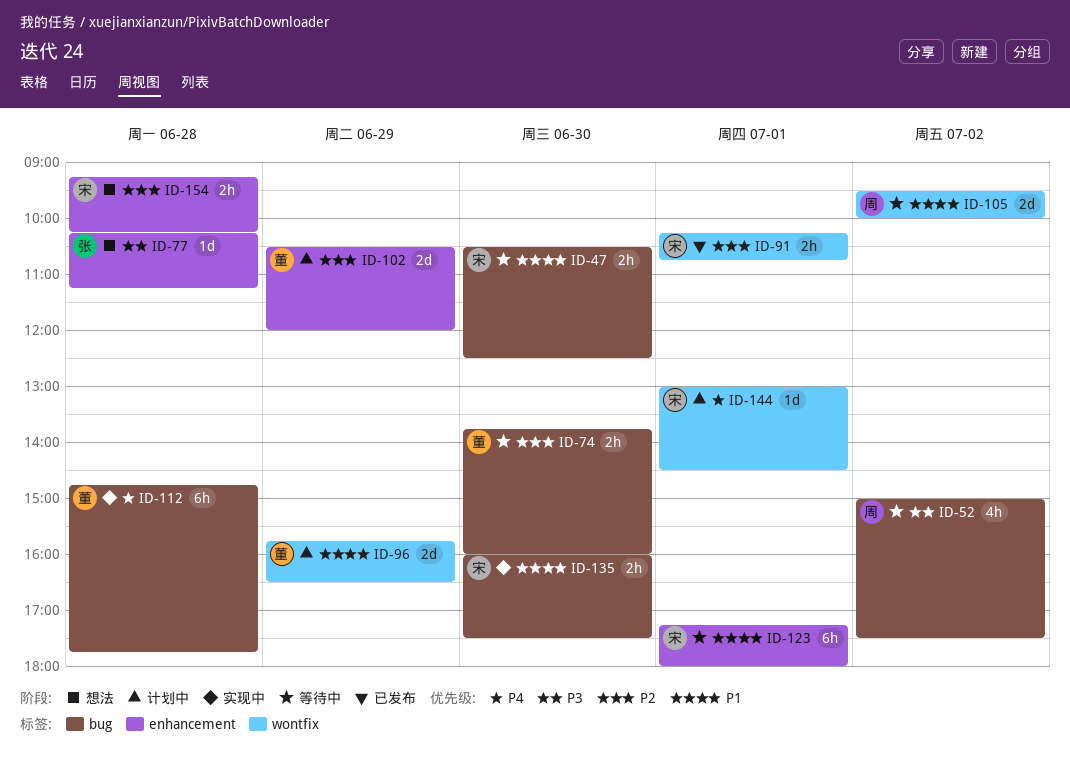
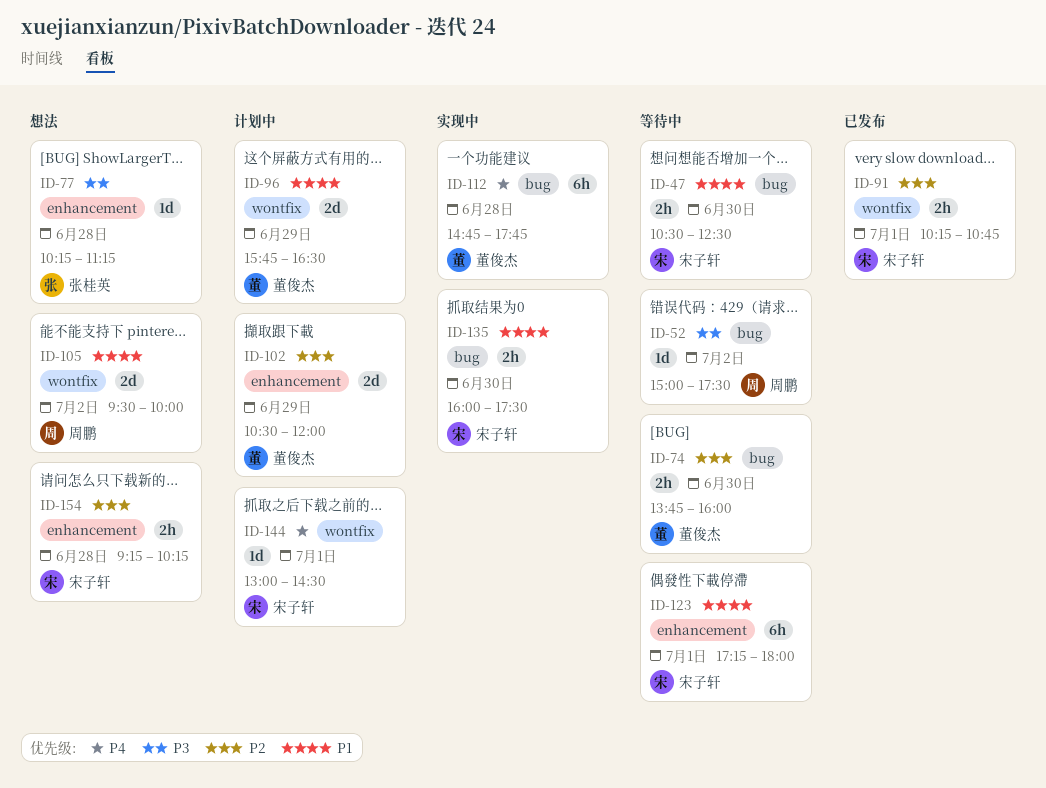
ID-52, estimate: 4h -> 1d
ID-105, status: 等待中 -> 想法

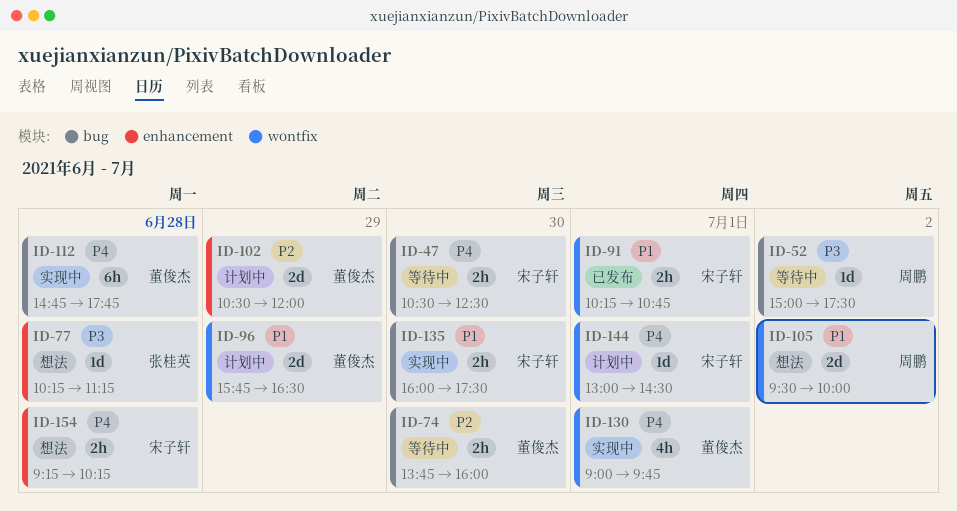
ID-47, priority: P1 -> P4
ID-91, priority: P2 -> P1
ID-123: present -> none
ID-130: none -> present
ID-154, priority: P2 -> P4

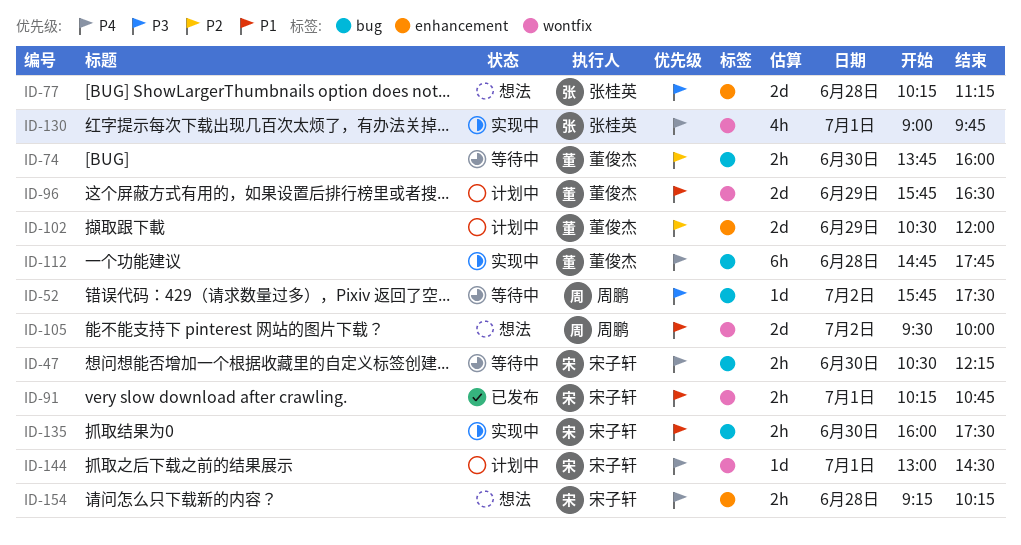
ID-47, ends: 12:30 -> 12:15
ID-52, begins: 15:00 -> 15:45
ID-77, estimate: 1d -> 2d
ID-130, owner: 董俊杰 -> 张桂英

